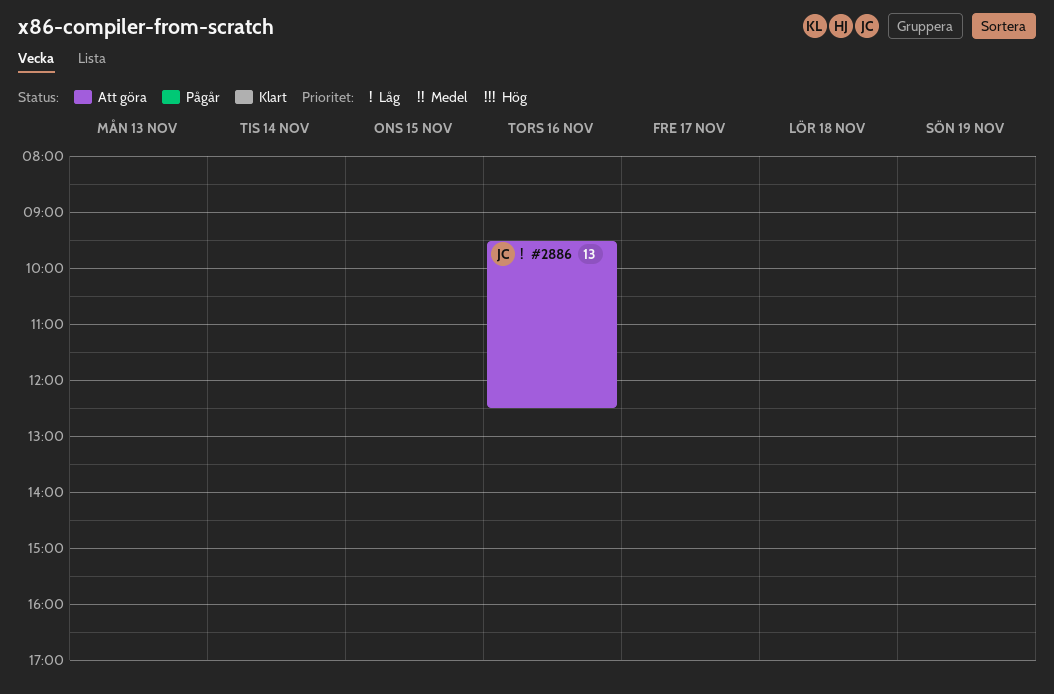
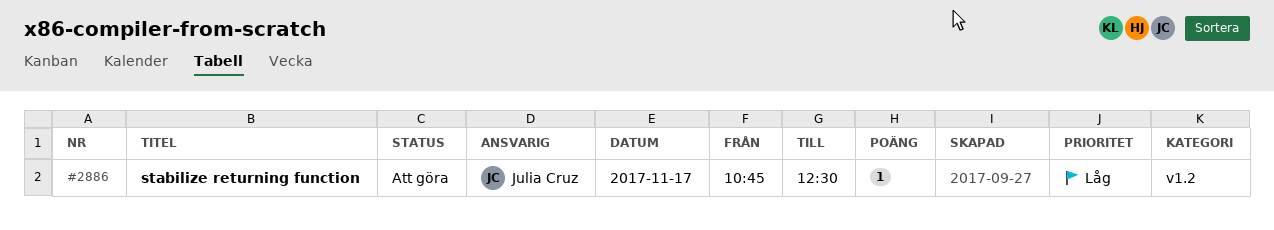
#2886, estimate: 13 -> 1
#2886, day: Nov 16 -> Nov 17
#2886, begins: 09:30 -> 10:45

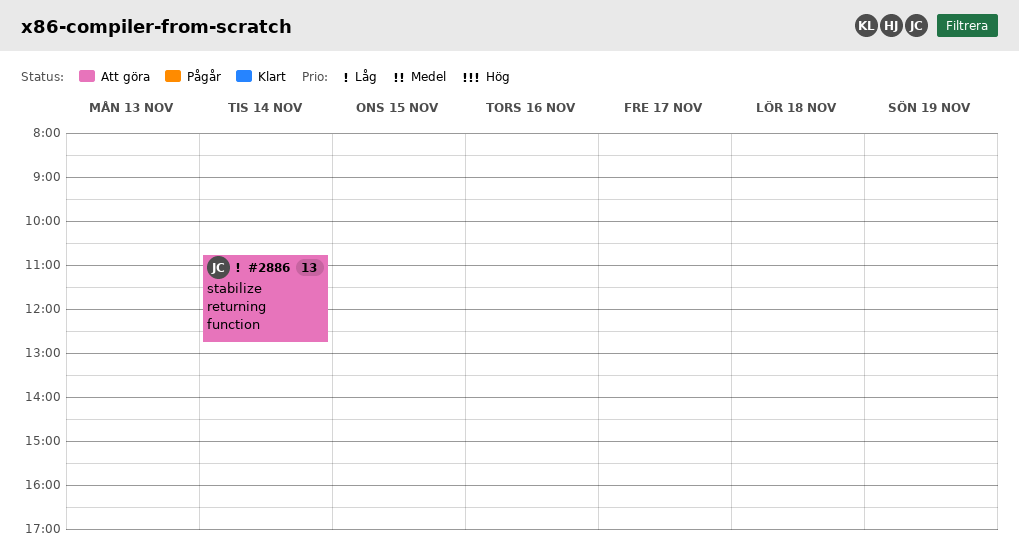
#2886, estimate: 1 -> 13
#2886, day: Nov 17 -> Nov 14
#2886, ends: 12:30 -> 12:45

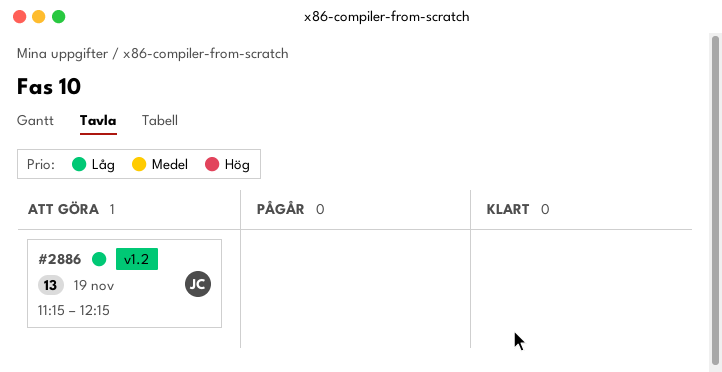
#2886, day: Nov 14 -> Nov 19
#2886, begins: 10:45 -> 11:15
#2886, ends: 12:45 -> 12:15

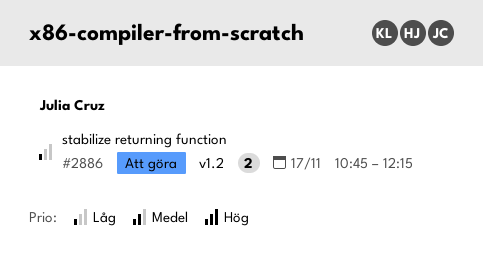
#2886, estimate: 13 -> 2
#2886, day: Nov 19 -> Nov 17
#2886, begins: 11:15 -> 10:45

